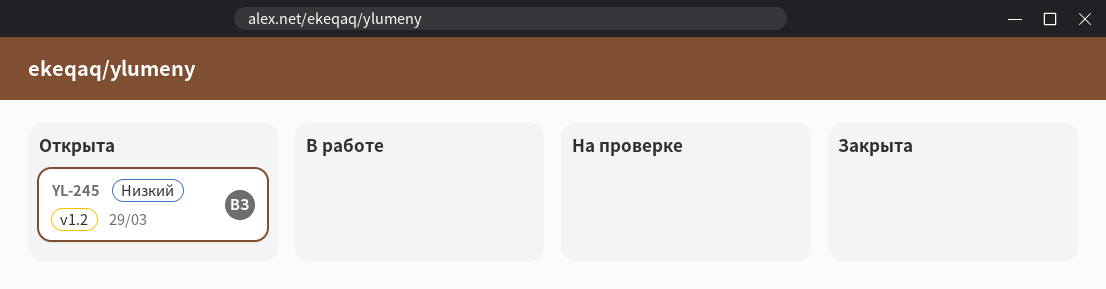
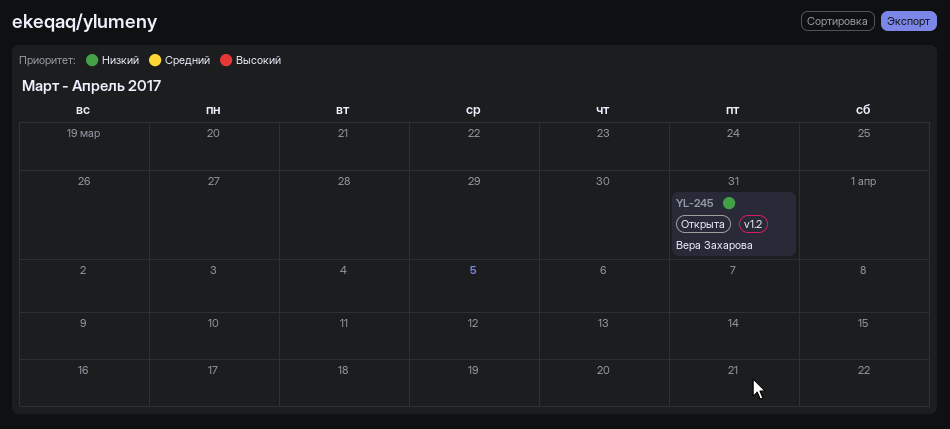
YL-245, due: Mar 29 -> Mar 31

